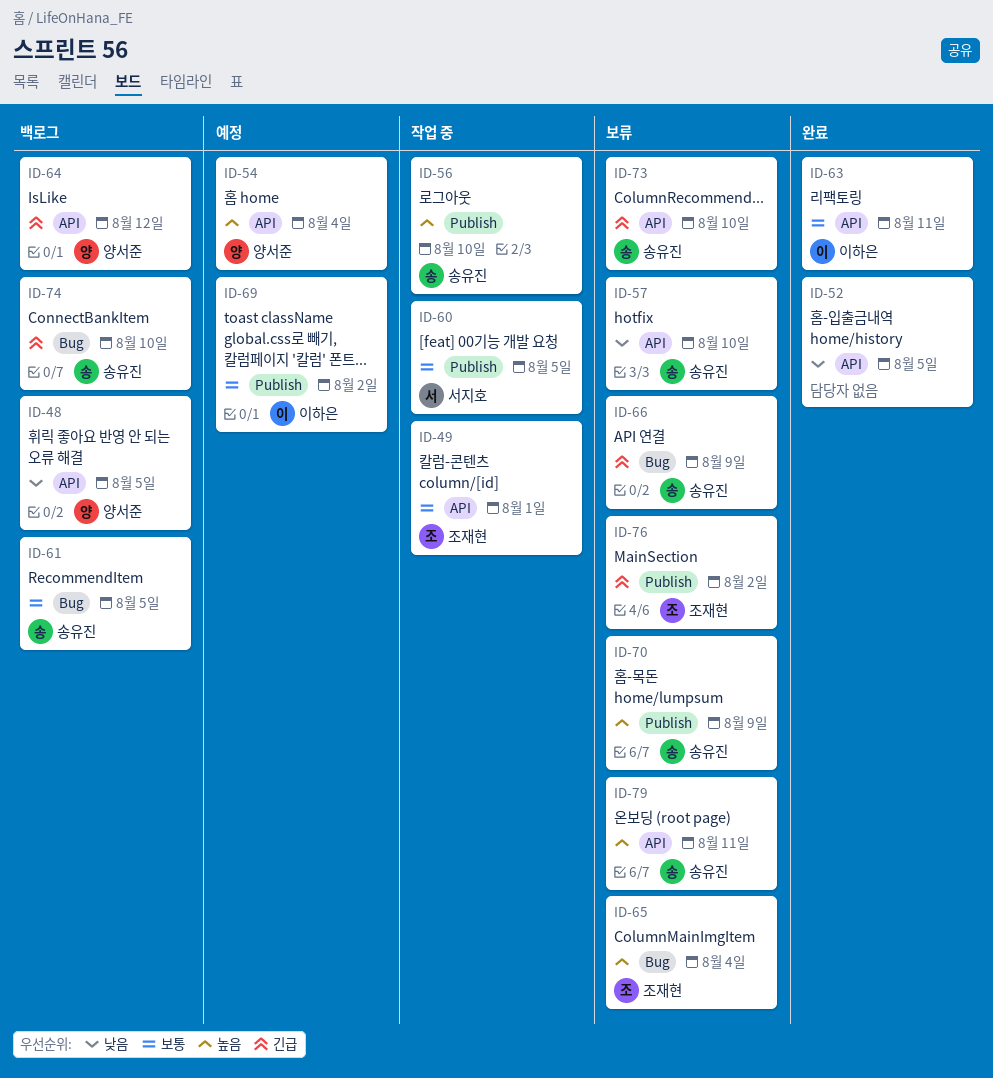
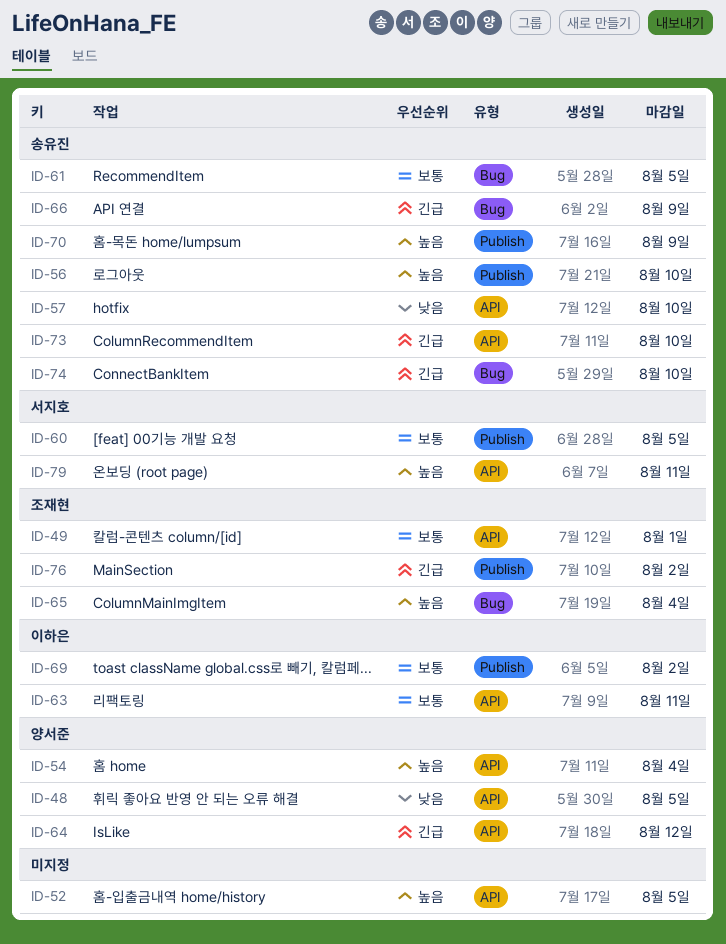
ID-52, priority: 낮음 -> 높음
ID-79, owner: 송유진 -> 서지호

